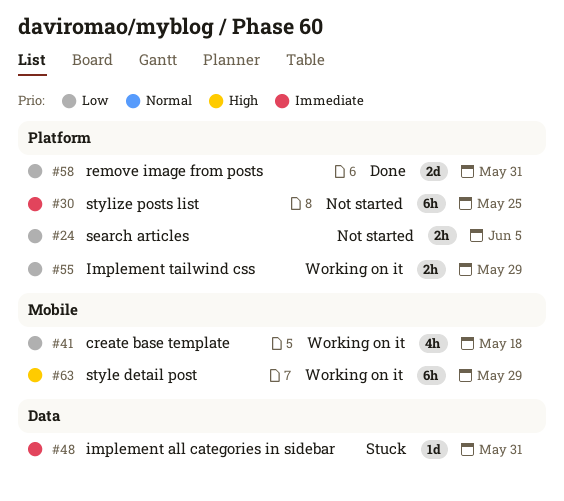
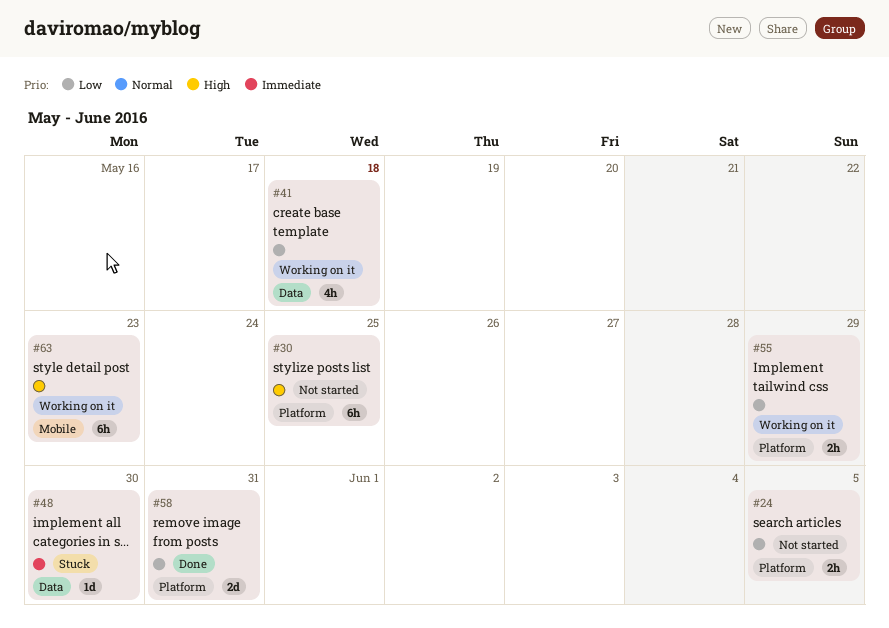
#30, priority: Immediate -> High
#41, label: Mobile -> Data
#48, due: May 31 -> May 30
#63, due: May 29 -> May 23

